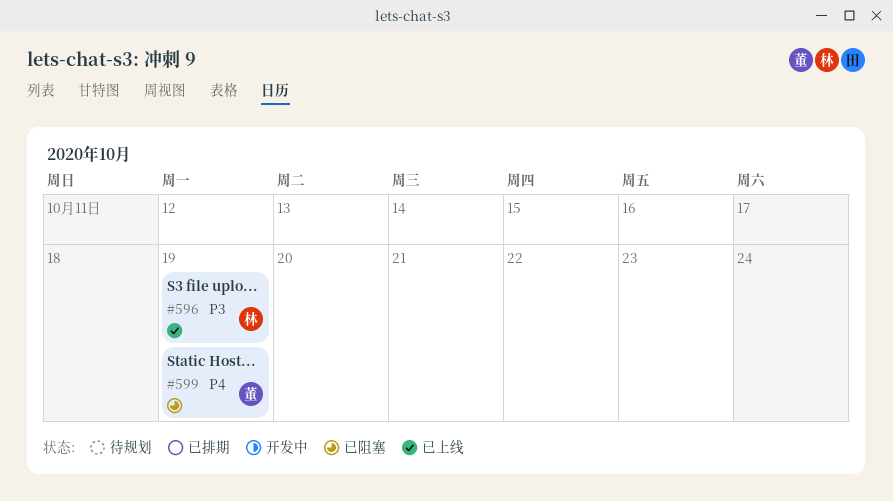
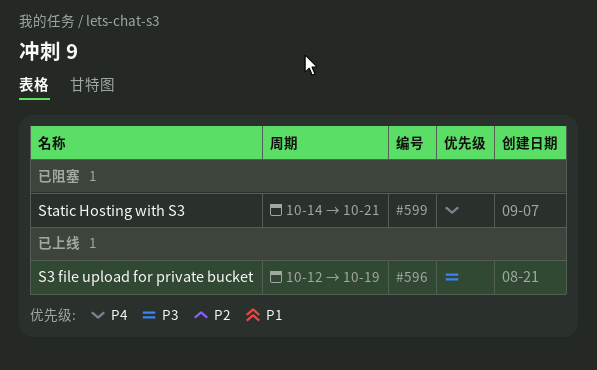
#599, due: Oct 19 -> Oct 21

